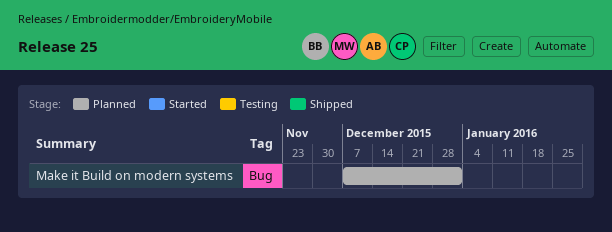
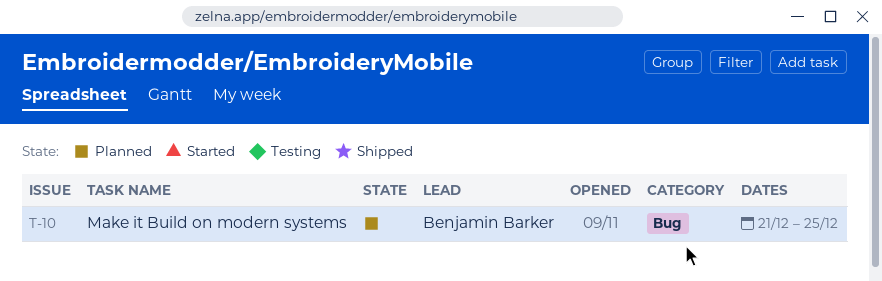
Make it Build on modern systems, start: Dec 7 -> Dec 21
Make it Build on modern systems, due: Jan 1 -> Dec 25

